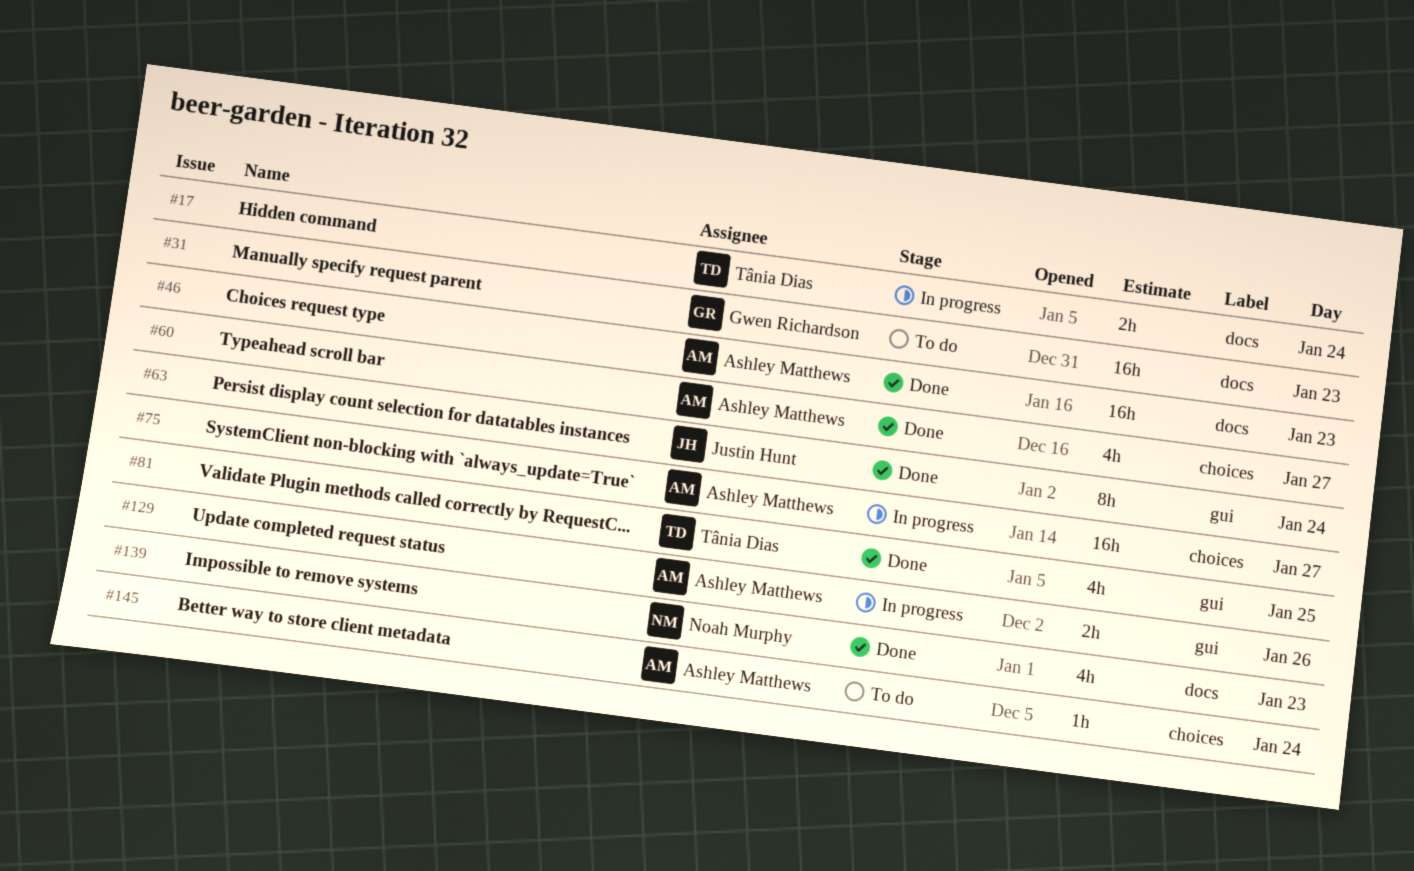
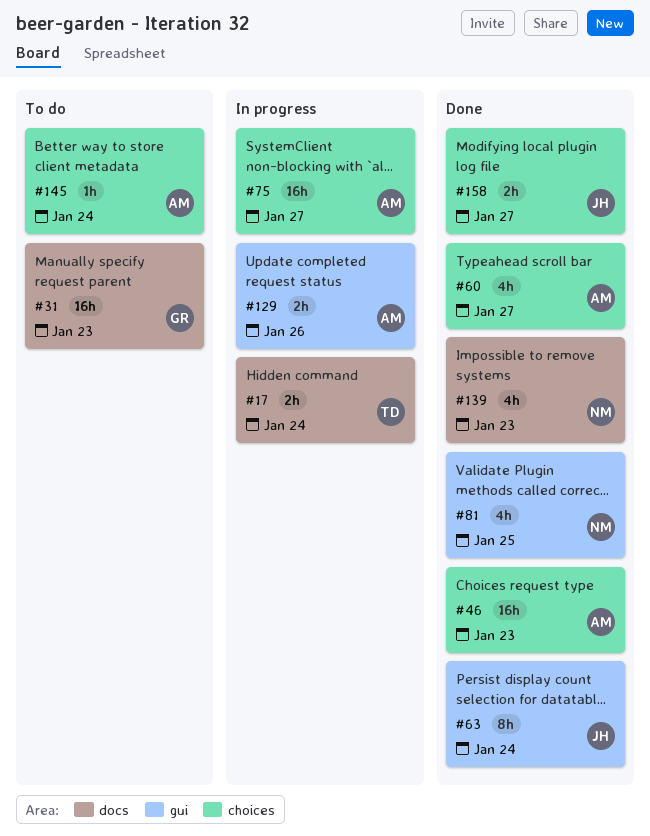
#46, label: docs -> choices
#81, owner: Tânia Dias -> Noah Murphy
#158: none -> present

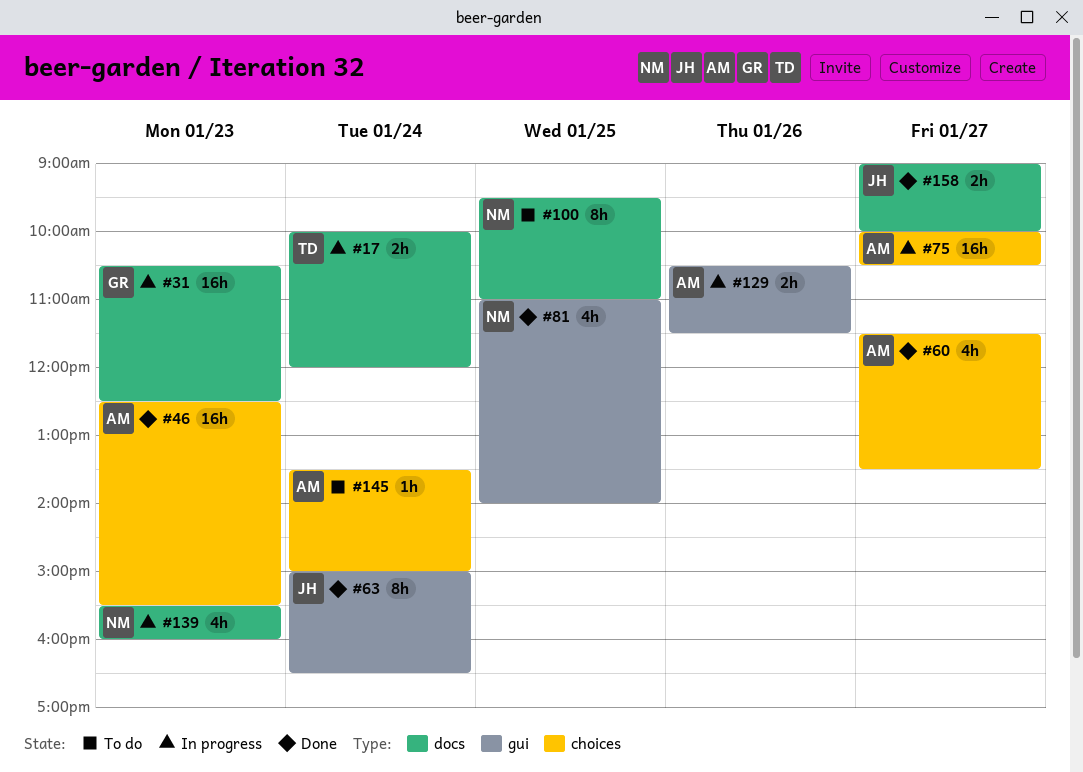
#31, status: To do -> In progress
#100: none -> present
#139, status: Done -> In progress
#158, label: choices -> docs

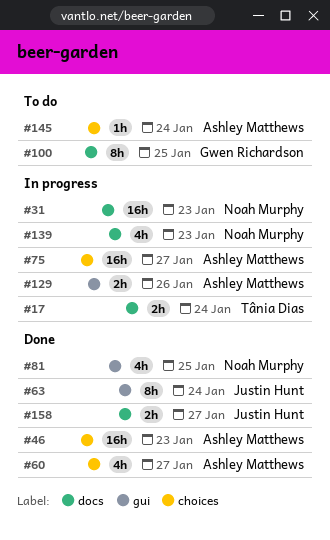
#31, owner: Gwen Richardson -> Noah Murphy
#100, owner: Noah Murphy -> Gwen Richardson

